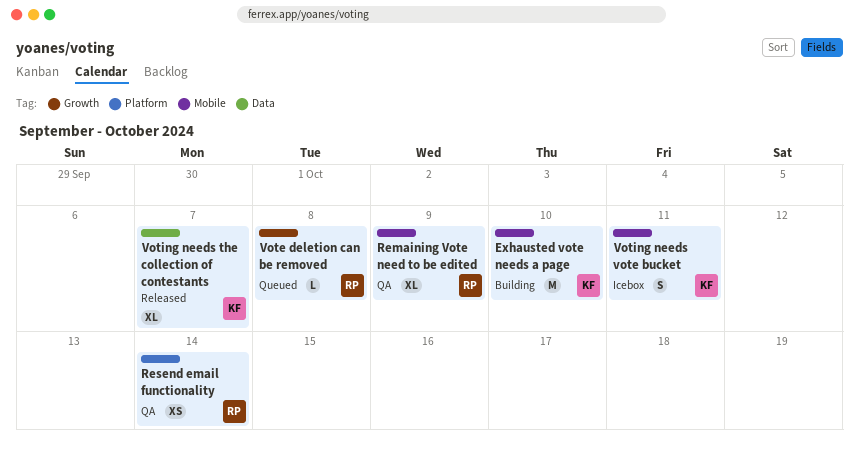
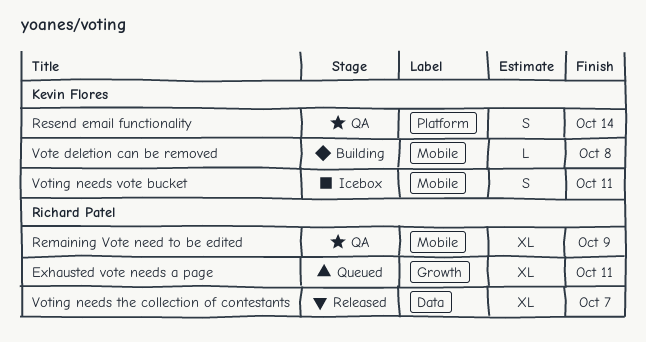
Exhausted vote needs a page, status: Building -> Queued
Exhausted vote needs a page, owner: Kevin Flores -> Richard Patel
Exhausted vote needs a page, label: Mobile -> Growth
Exhausted vote needs a page, estimate: M -> XL
Exhausted vote needs a page, due: Oct 10 -> Oct 11
Resend email functionality, owner: Richard Patel -> Kevin Flores
Resend email functionality, estimate: XS -> S
Vote deletion can be removed, status: Queued -> Building
Vote deletion can be removed, owner: Richard Patel -> Kevin Flores
Vote deletion can be removed, label: Growth -> Mobile
Voting needs the collection of contestants, owner: Kevin Flores -> Richard Patel

